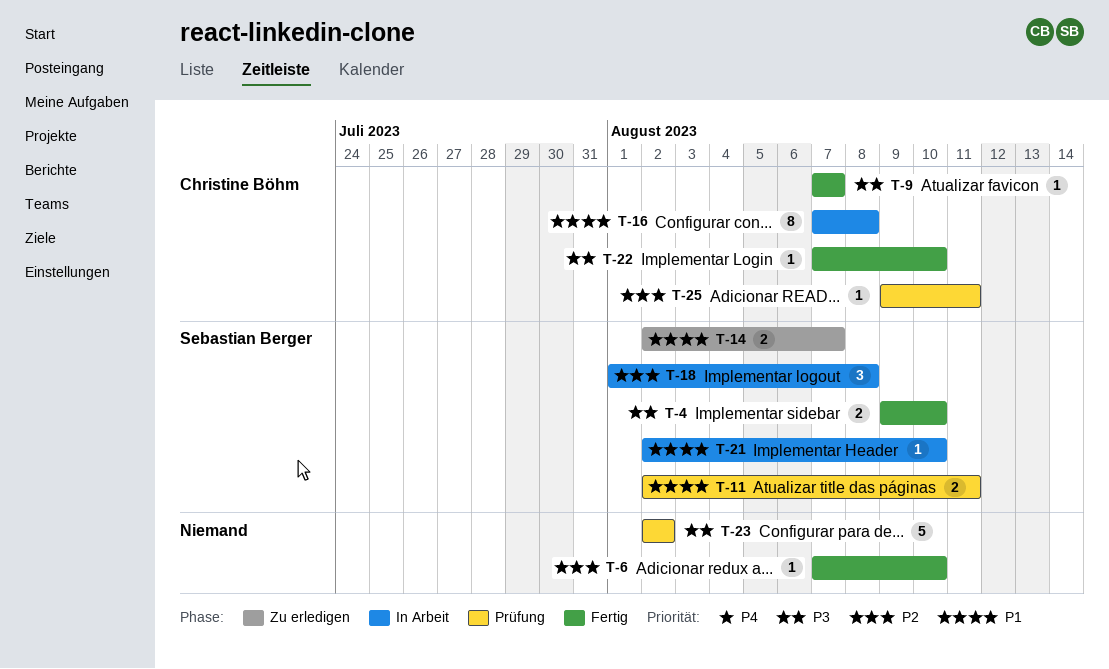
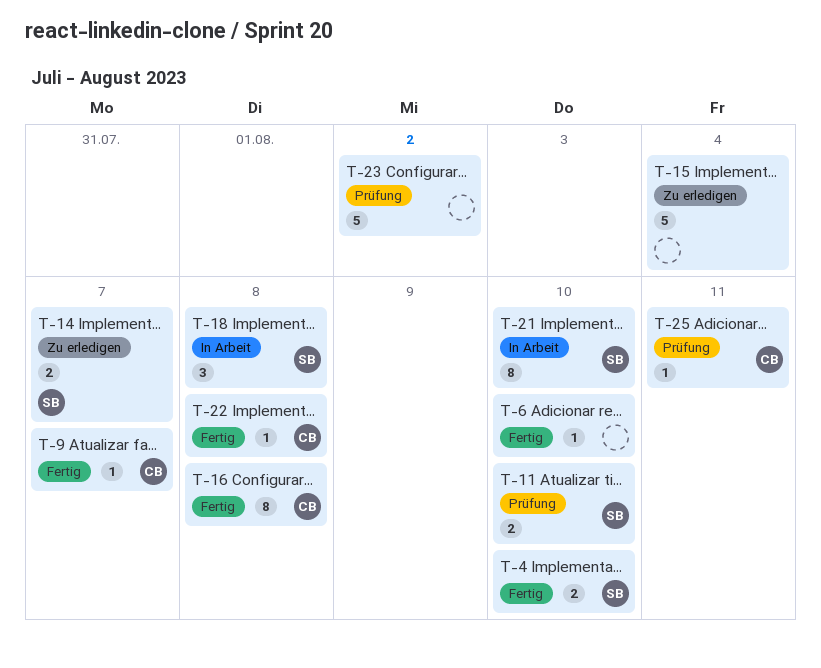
T-11, due: Aug 11 -> Aug 10
T-15: none -> present
T-16, status: In Arbeit -> Fertig
T-21, estimate: 1 -> 8
T-22, due: Aug 10 -> Aug 8

